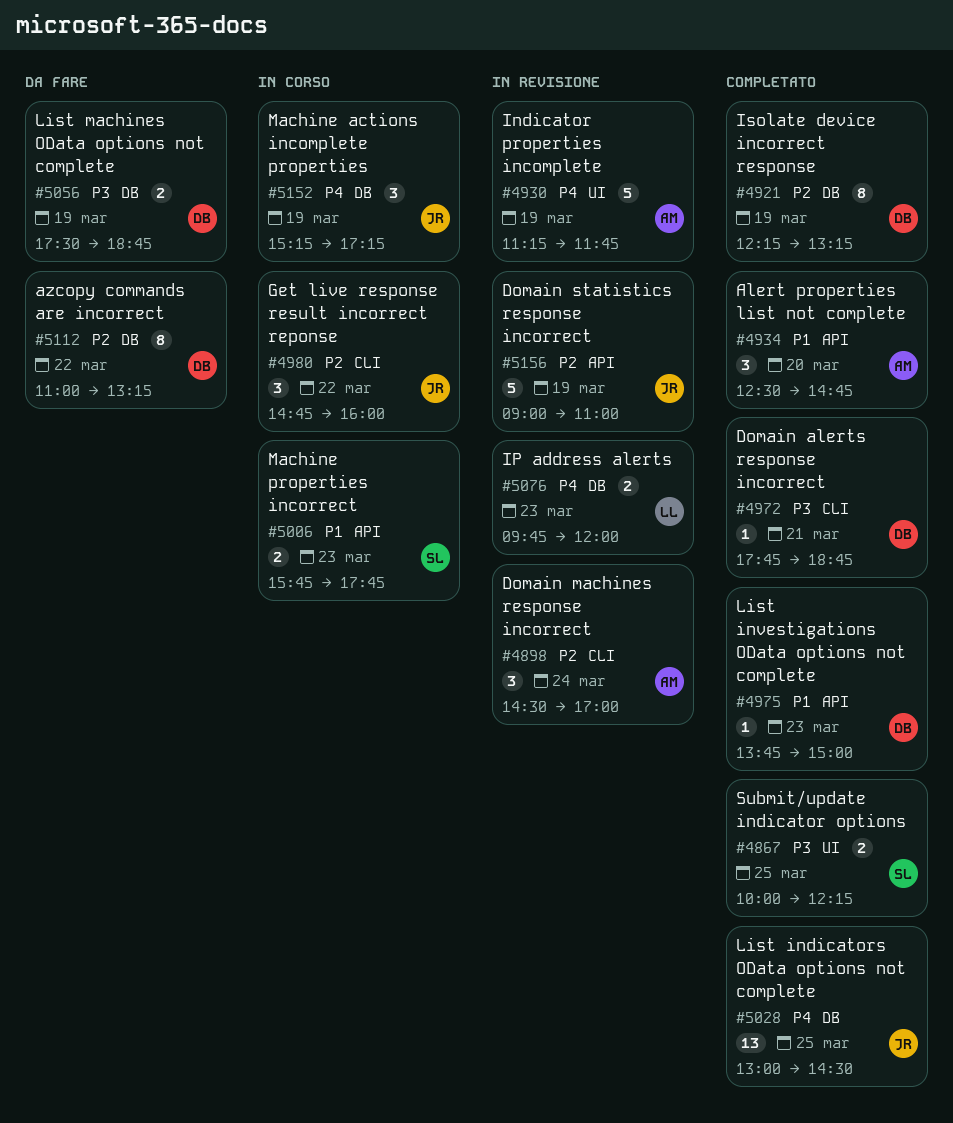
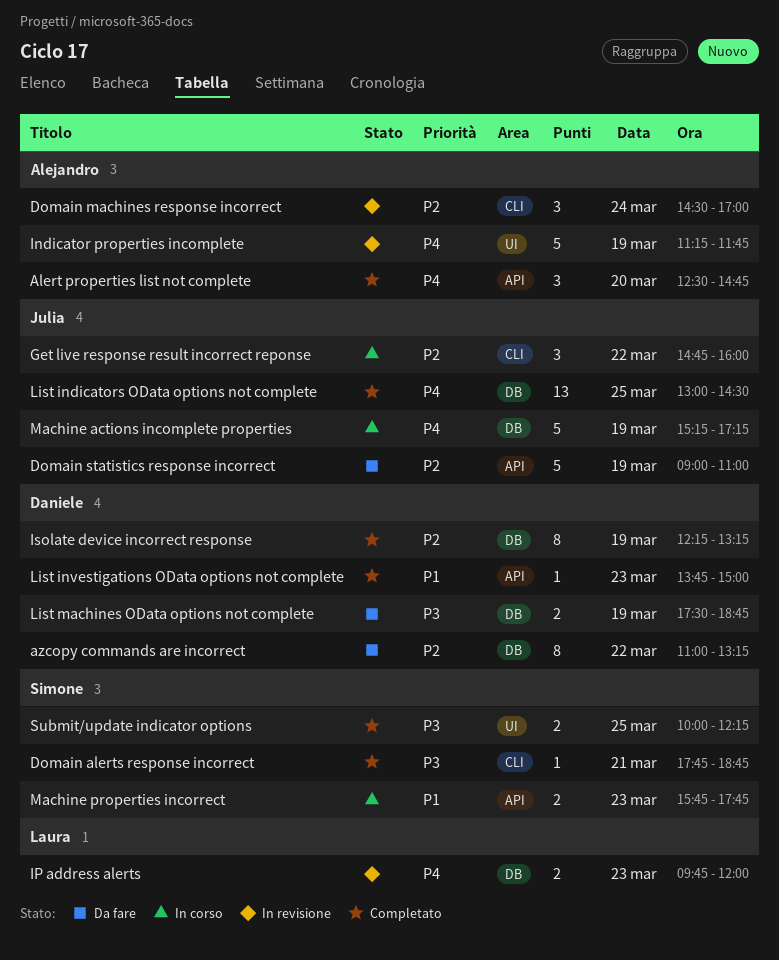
Alert properties list not complete, priority: P1 -> P4
Domain alerts response incorrect, owner: Daniele -> Simone
Domain statistics response incorrect, status: In revisione -> Da fare
Machine actions incomplete properties, estimate: 3 -> 5

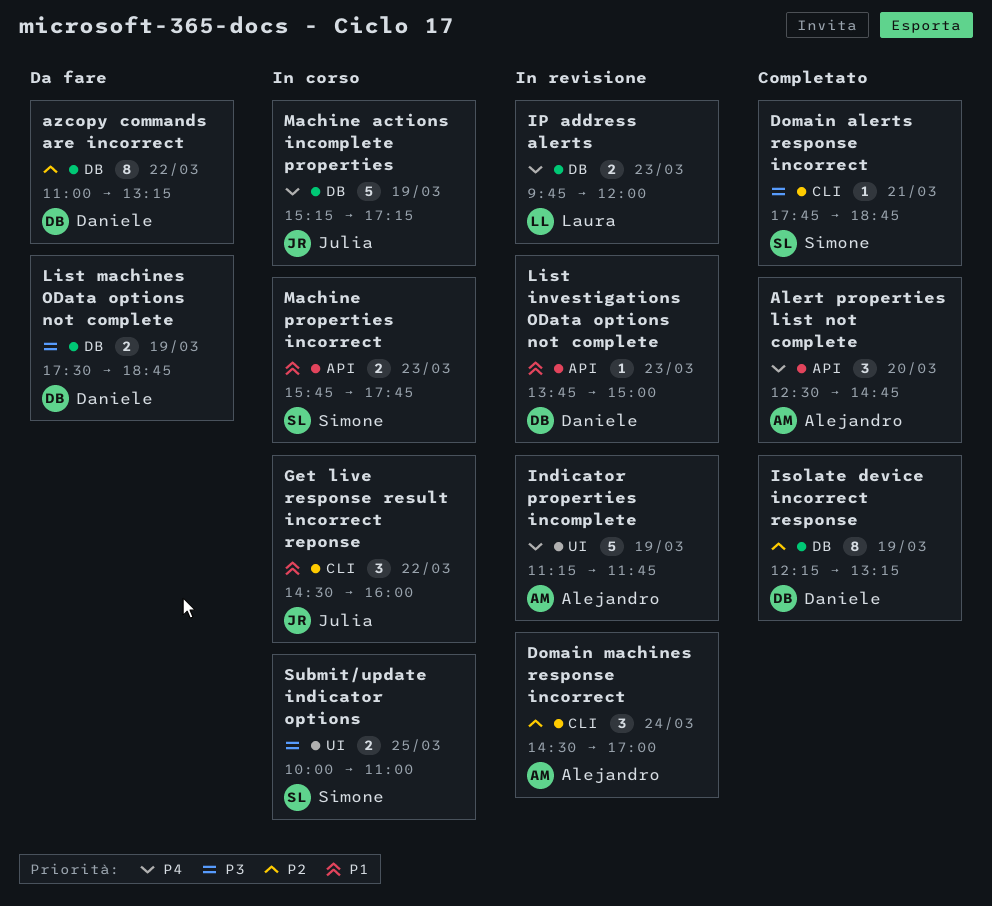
Domain statistics response incorrect: present -> none
Get live response result incorrect reponse, priority: P2 -> P1
Get live response result incorrect reponse, begins: 14:45 -> 14:30
List indicators OData options not complete: present -> none
List investigations OData options not complete, status: Completato -> In revisione
Submit/update indicator options, status: Completato -> In corso
Submit/update indicator options, ends: 12:15 -> 11:00

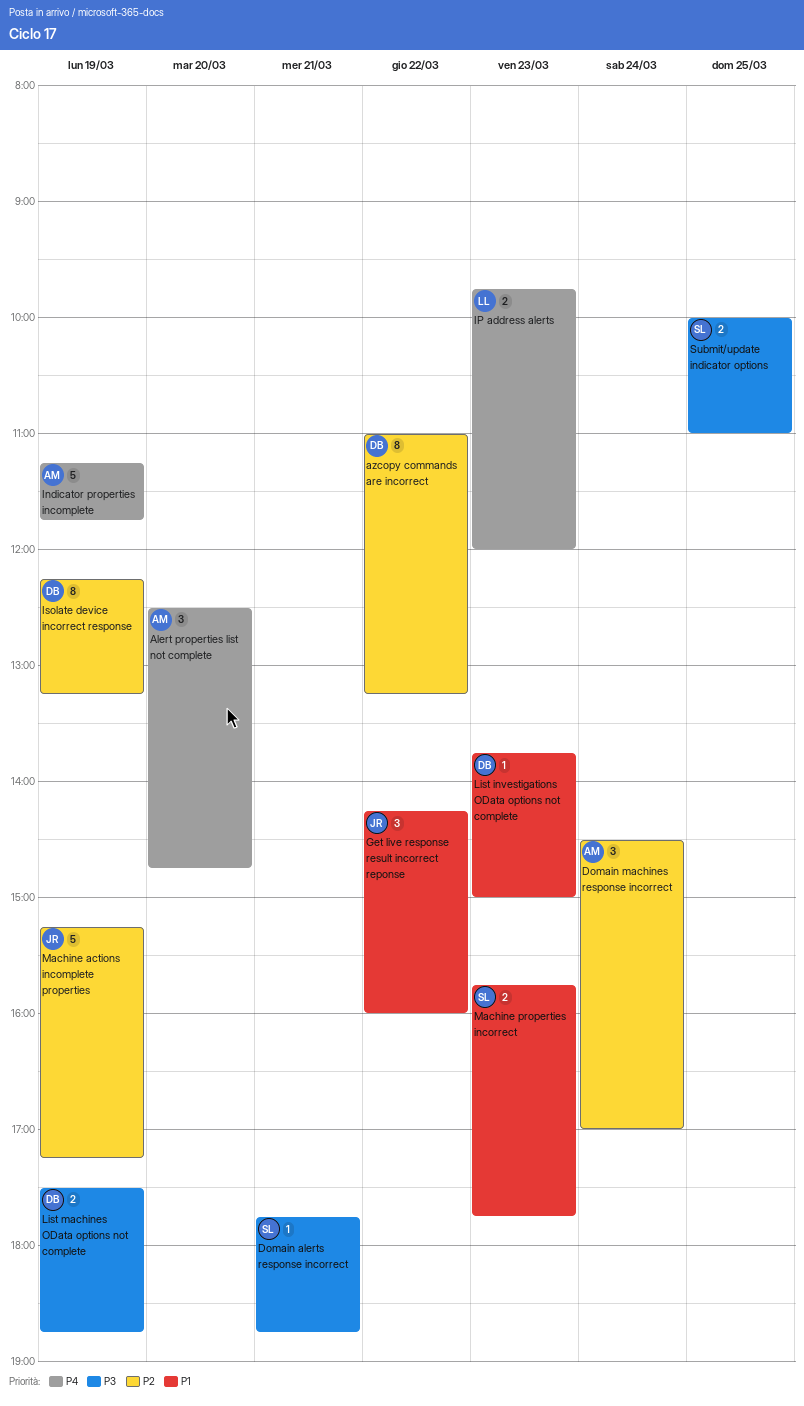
Get live response result incorrect reponse, begins: 14:30 -> 14:15
Machine actions incomplete properties, priority: P4 -> P2

